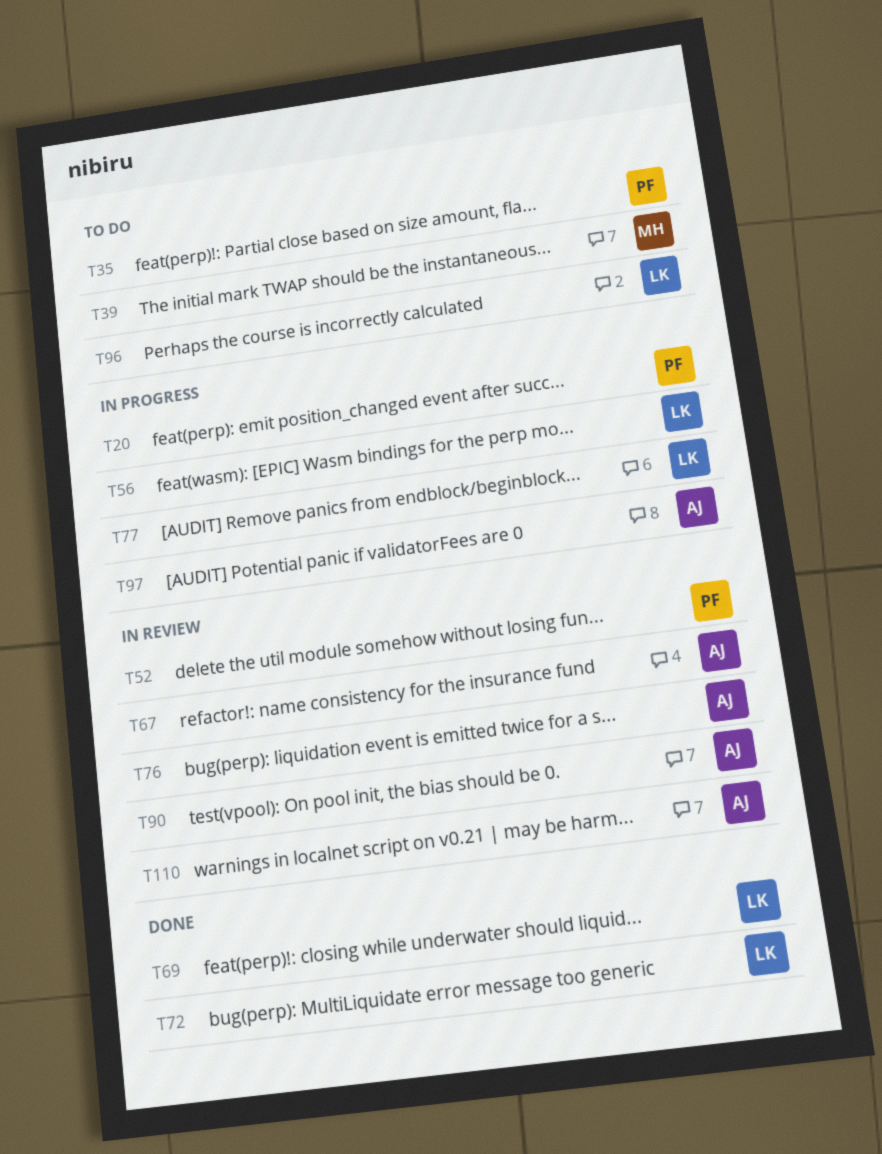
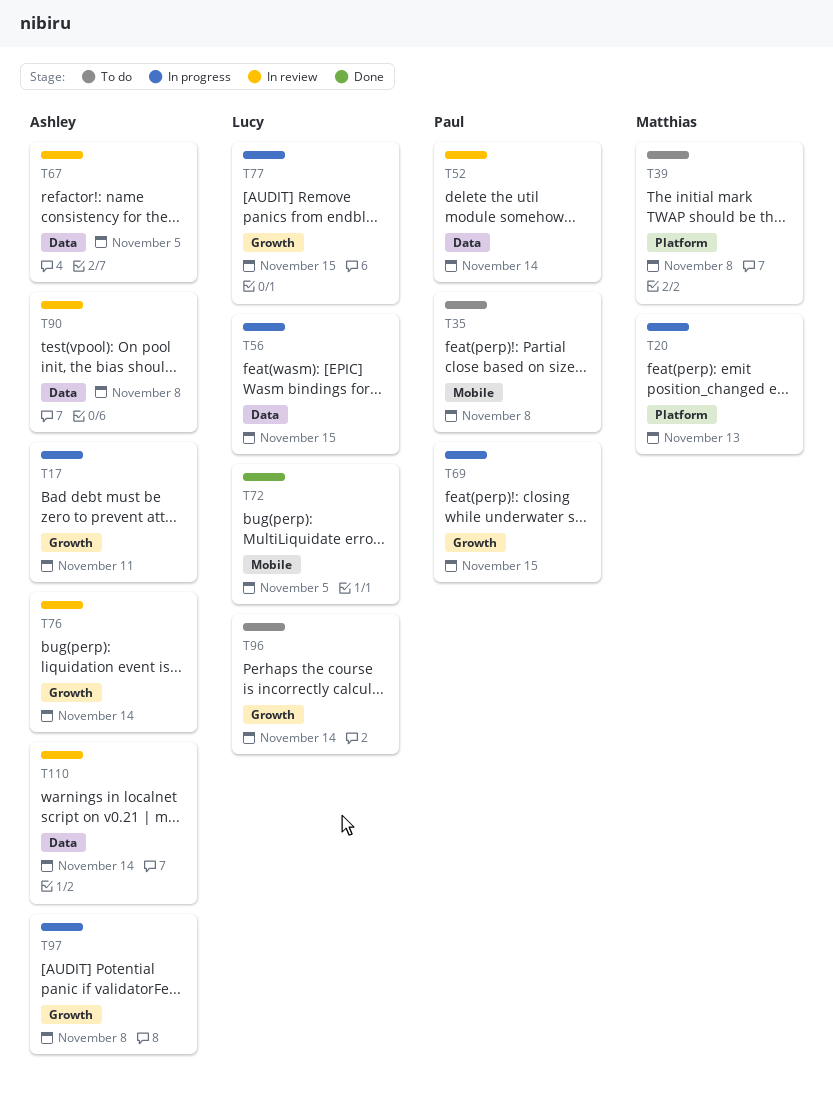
T17: none -> present
T20, owner: Paul -> Matthias
T69, status: Done -> In progress
T69, owner: Lucy -> Paul

